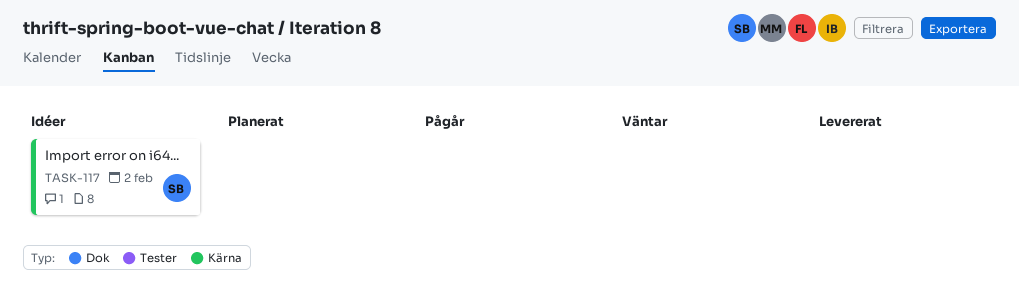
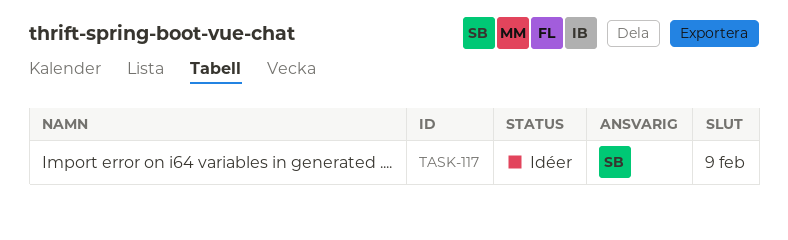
TASK-117, due: Feb 2 -> Feb 9

